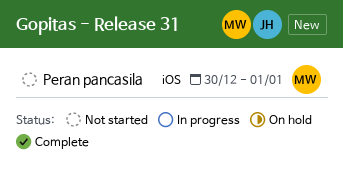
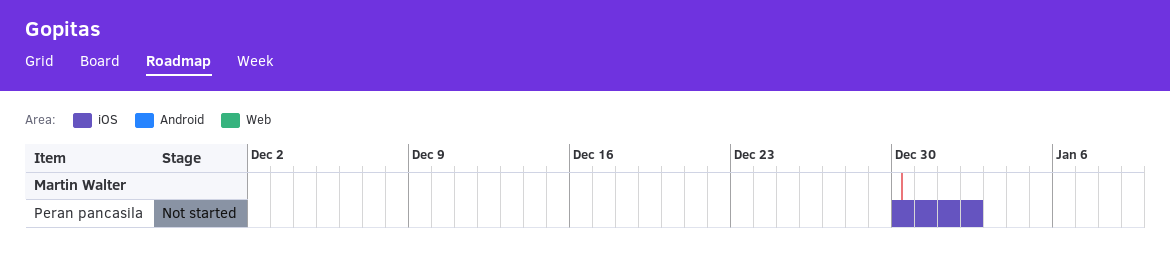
Peran pancasila, due: Jan 1 -> Jan 2

